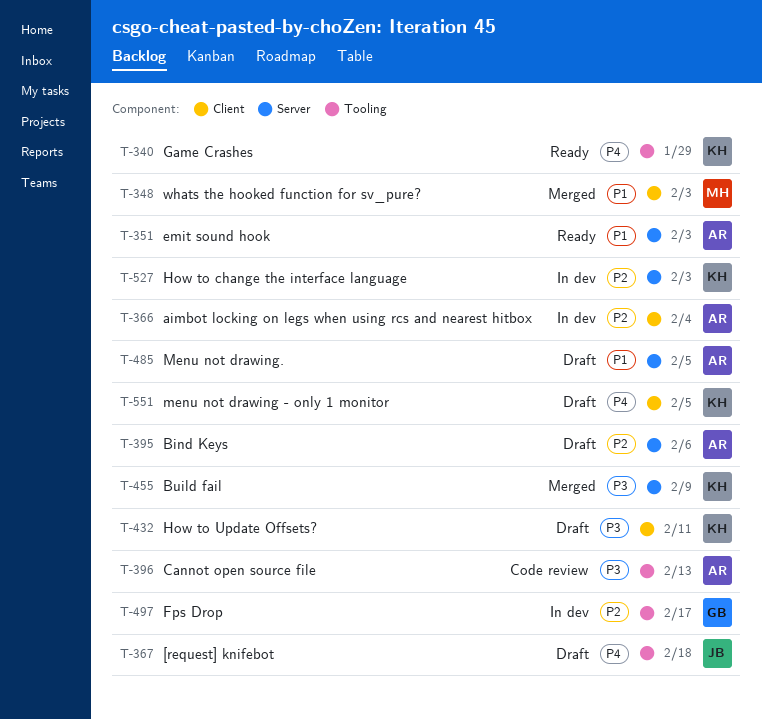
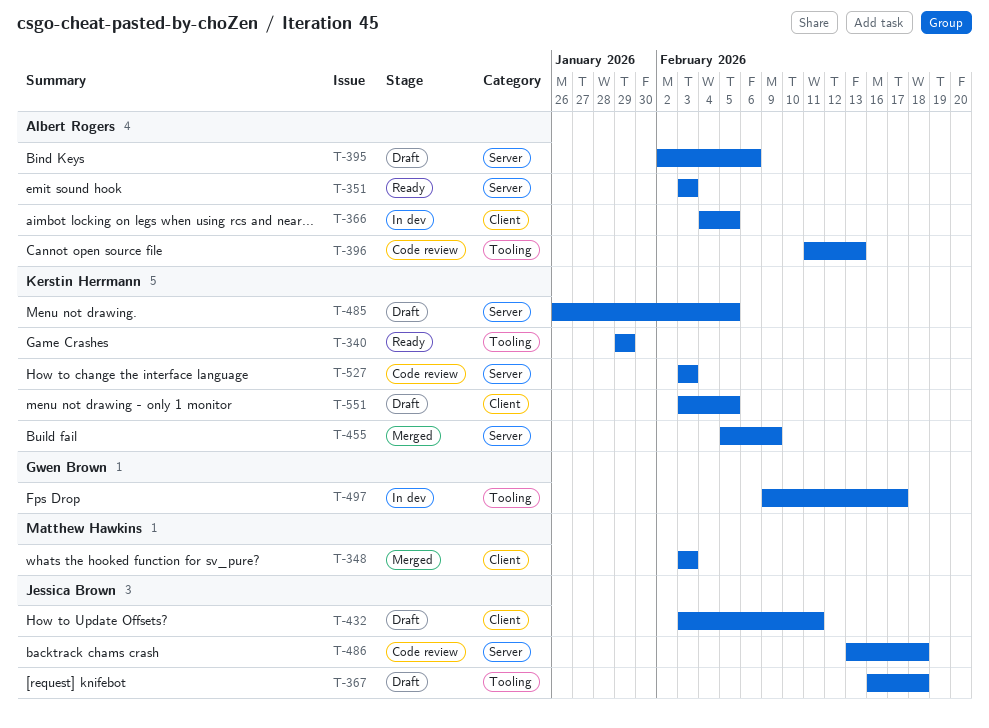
T-366, due: Feb 4 -> Feb 5
T-432, owner: Kerstin Herrmann -> Jessica Brown
T-485, owner: Albert Rogers -> Kerstin Herrmann
T-486: none -> present
T-527, status: In dev -> Code review

